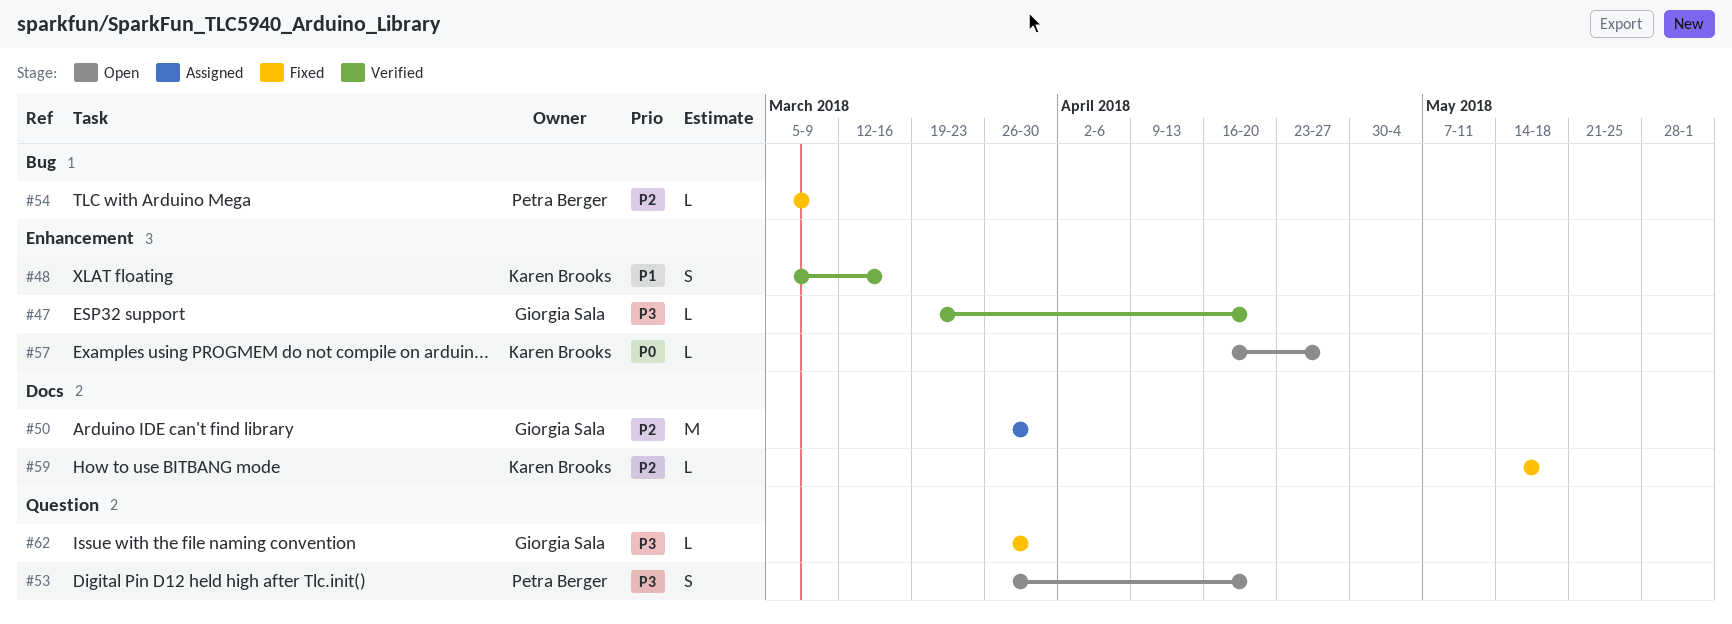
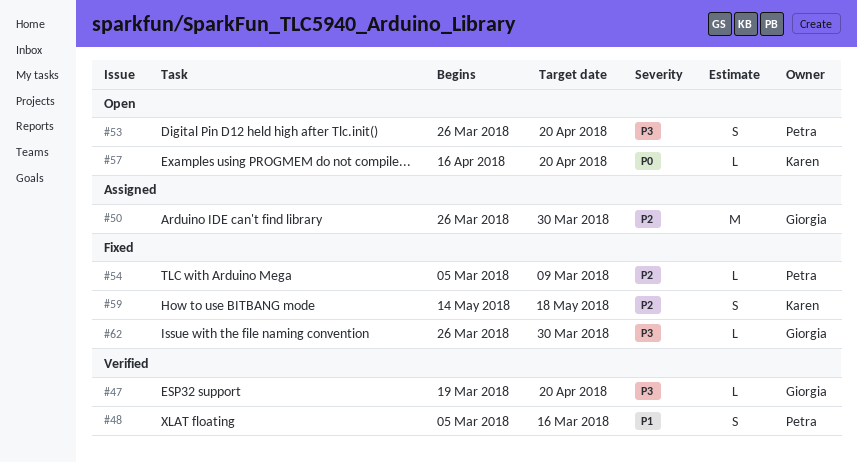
#48, owner: Karen Brooks -> Petra Berger
#57, due: Apr 27 -> Apr 20
#59, estimate: L -> S

